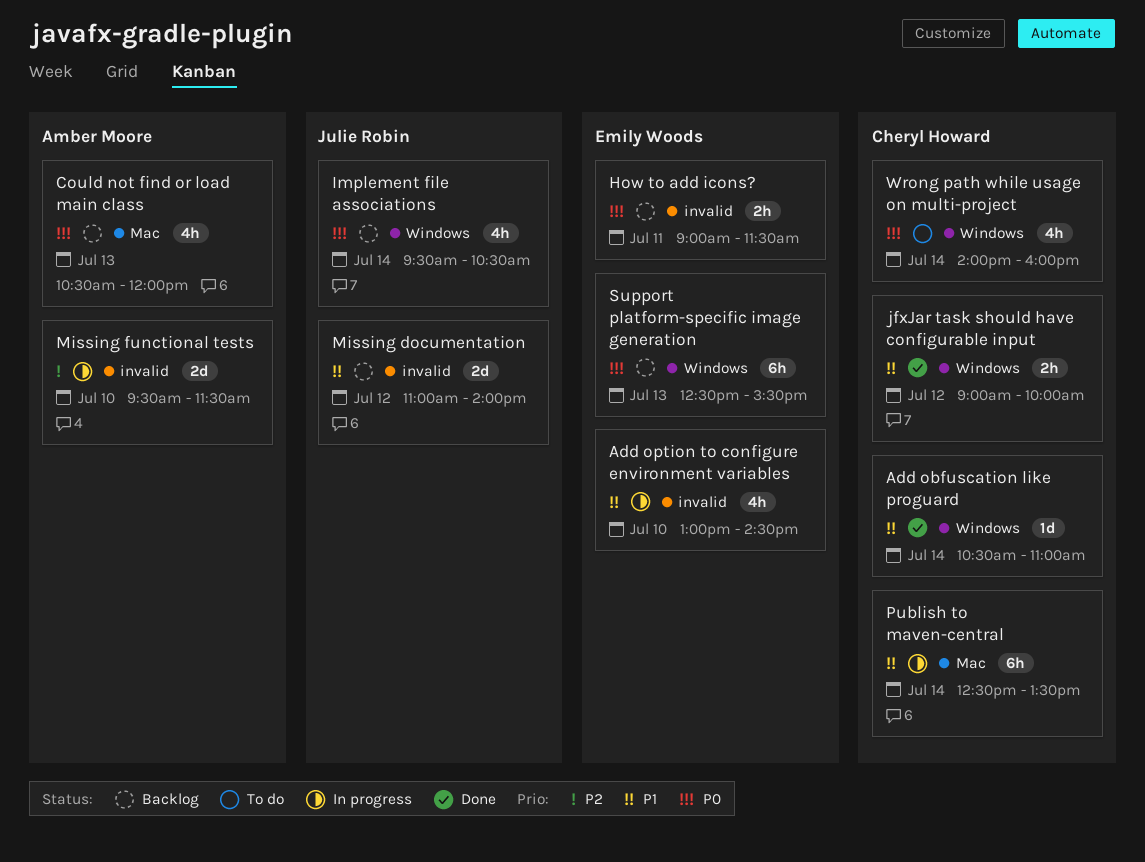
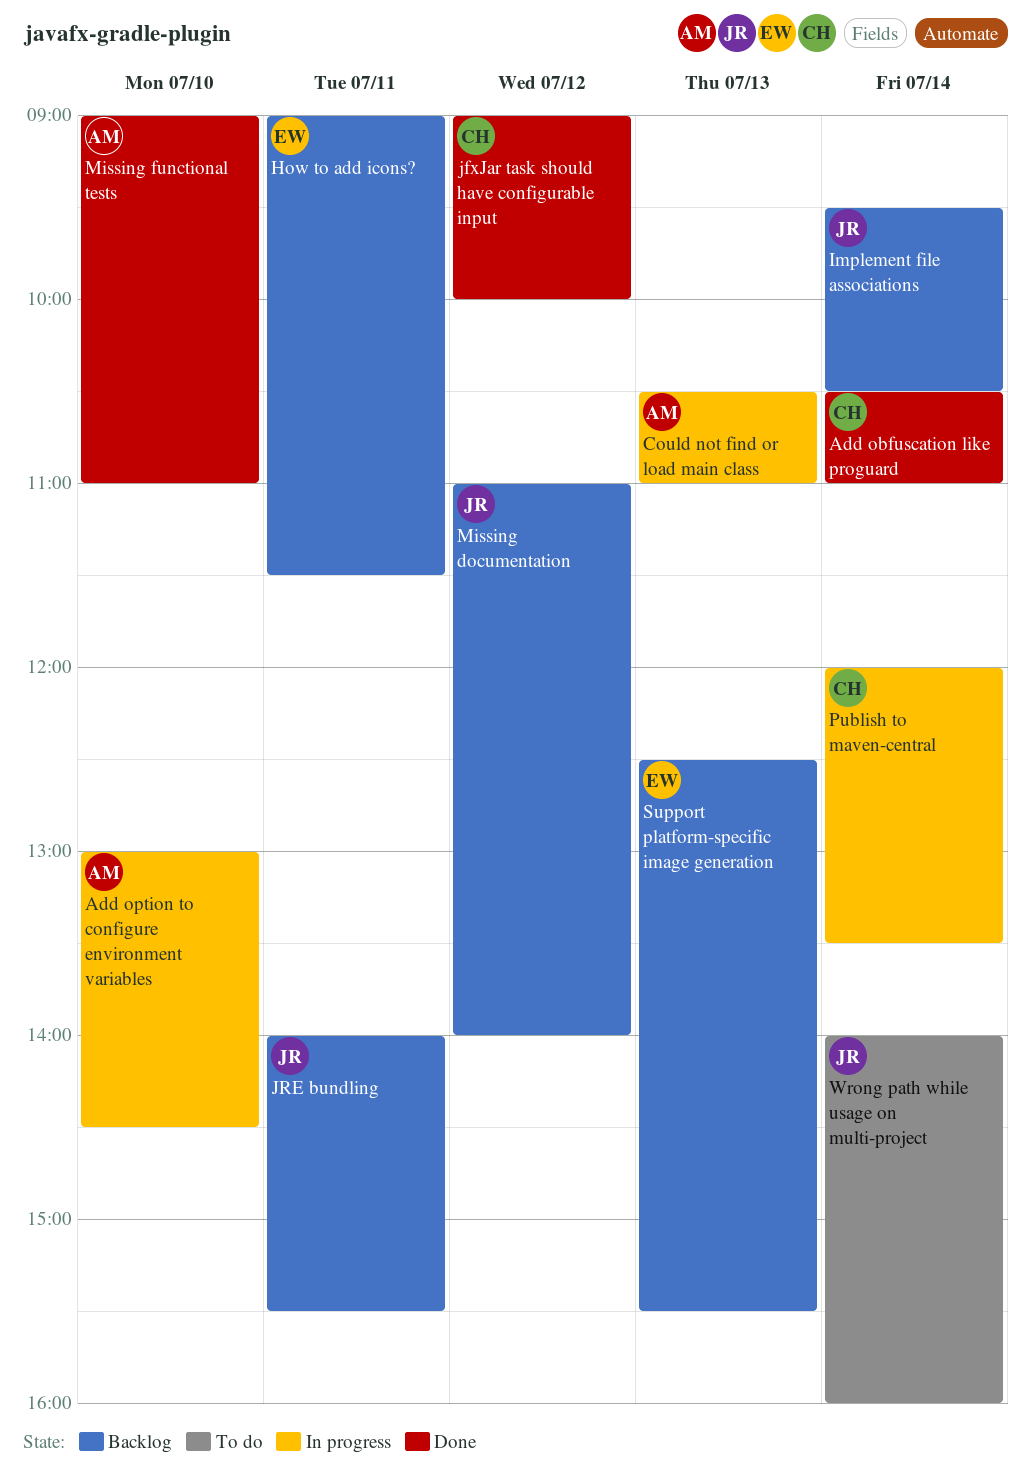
Add option to configure environment variables, owner: Emily Woods -> Amber Moore
Could not find or load main class, status: Backlog -> In progress
Could not find or load main class, ends: 12:00 -> 11:00
JRE bundling: none -> present
Missing functional tests, status: In progress -> Done
Missing functional tests, begins: 09:30 -> 09:00
Missing functional tests, ends: 11:30 -> 11:00
Publish to maven-central, begins: 12:30 -> 12:00
Wrong path while usage on multi-project, owner: Cheryl Howard -> Julie Robin

